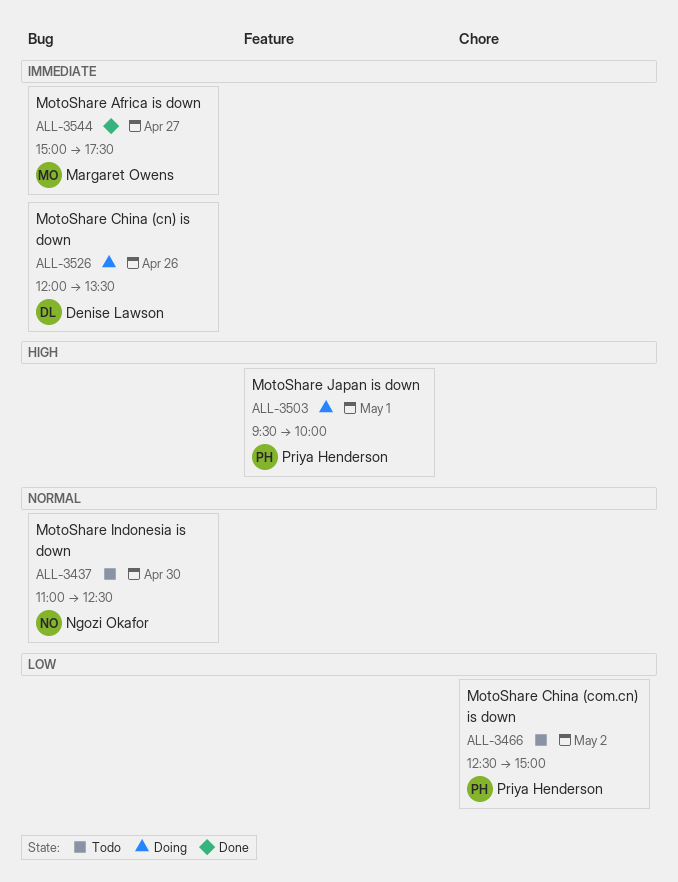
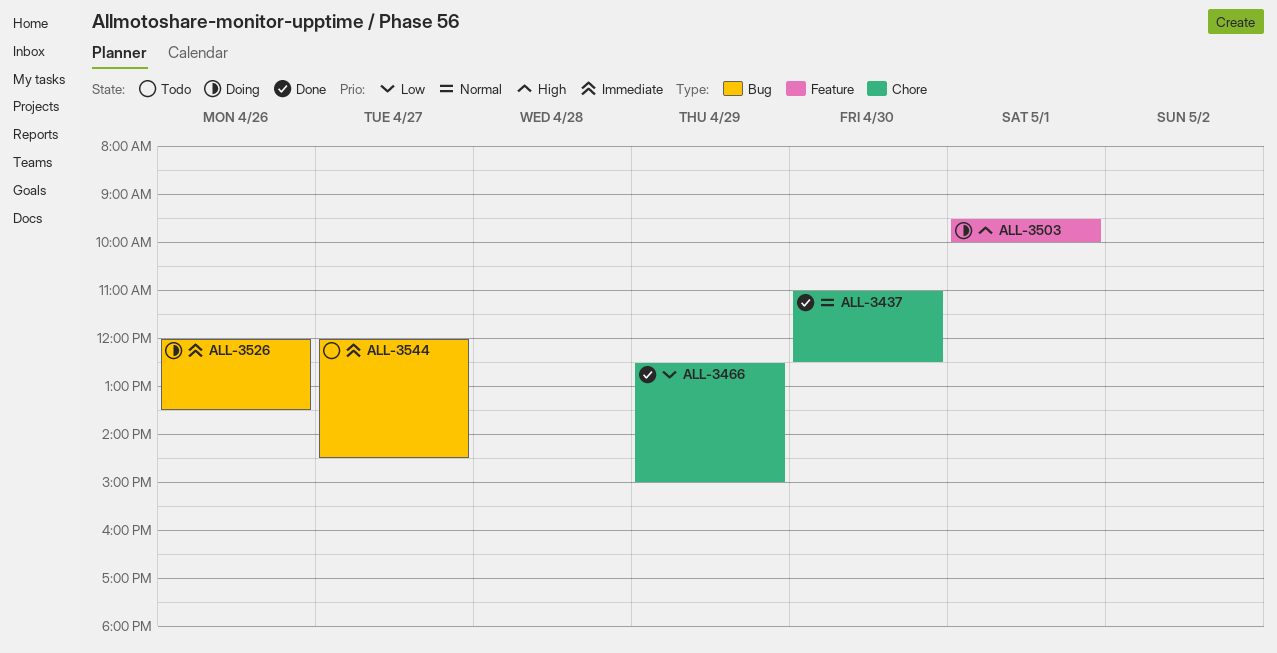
ALL-3437, status: Todo -> Done
ALL-3437, label: Bug -> Chore
ALL-3466, status: Todo -> Done
ALL-3466, day: May 2 -> Apr 29
ALL-3544, status: Done -> Todo
ALL-3544, begins: 15:00 -> 12:00
ALL-3544, ends: 17:30 -> 14:30

